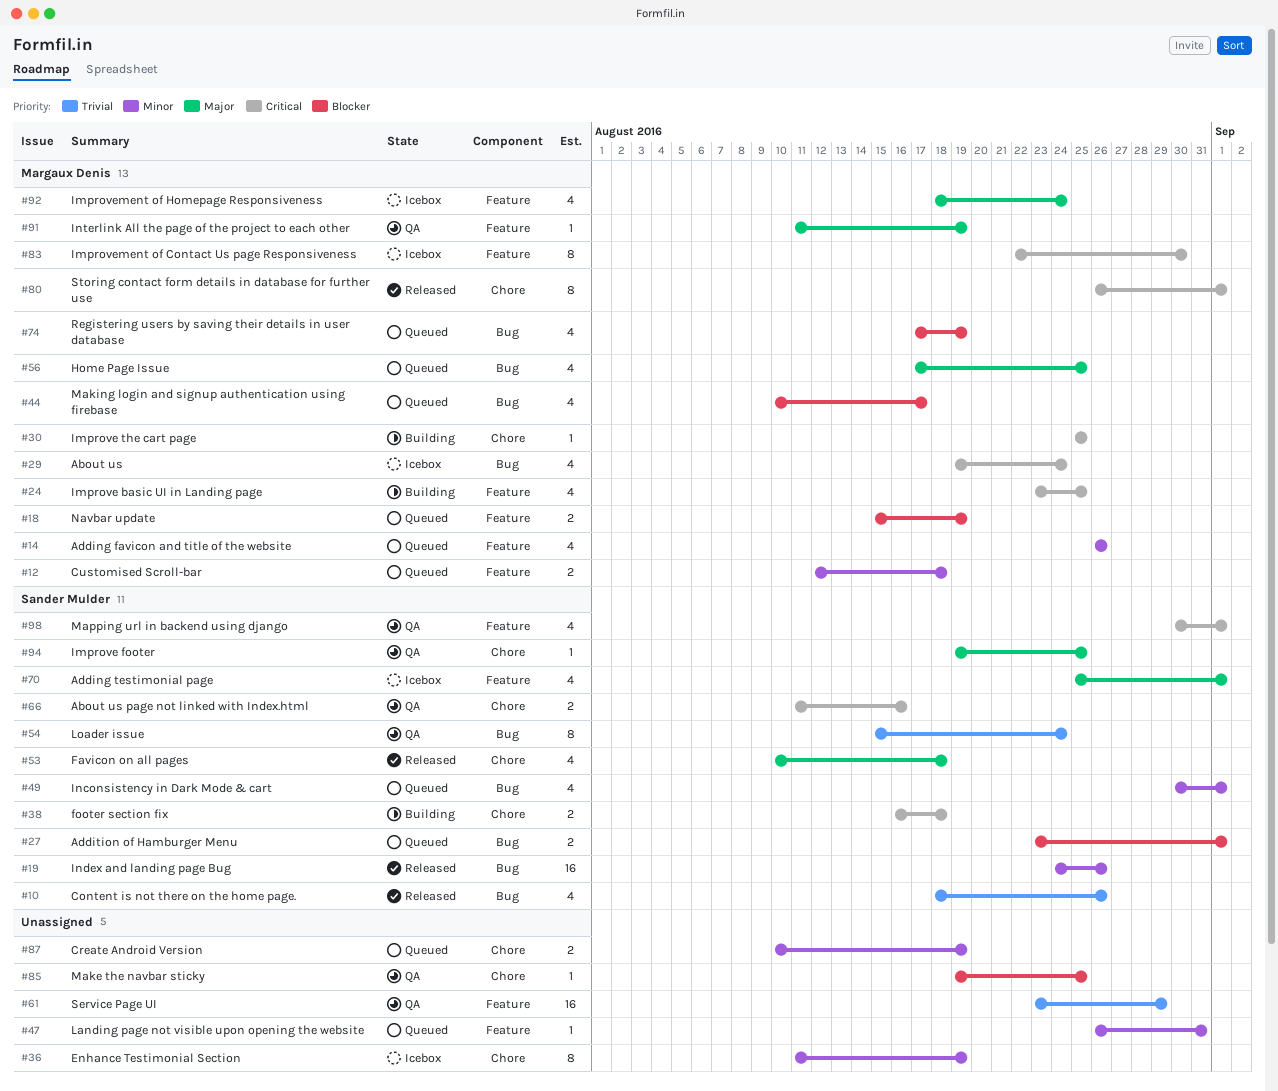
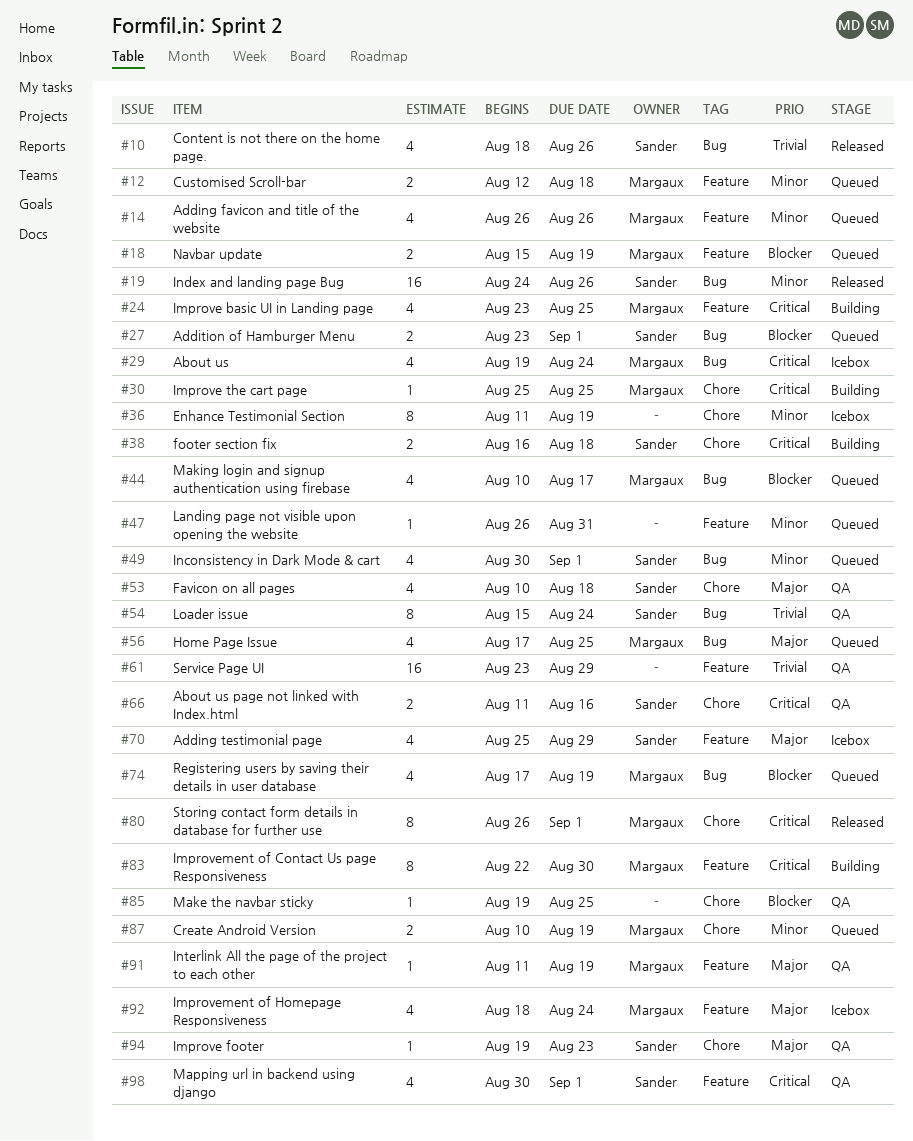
#53, status: Released -> QA
#70, due: Sep 1 -> Aug 29
#83, status: Icebox -> Building
#87, owner: none -> Margaux Denis
#94, due: Aug 25 -> Aug 23

